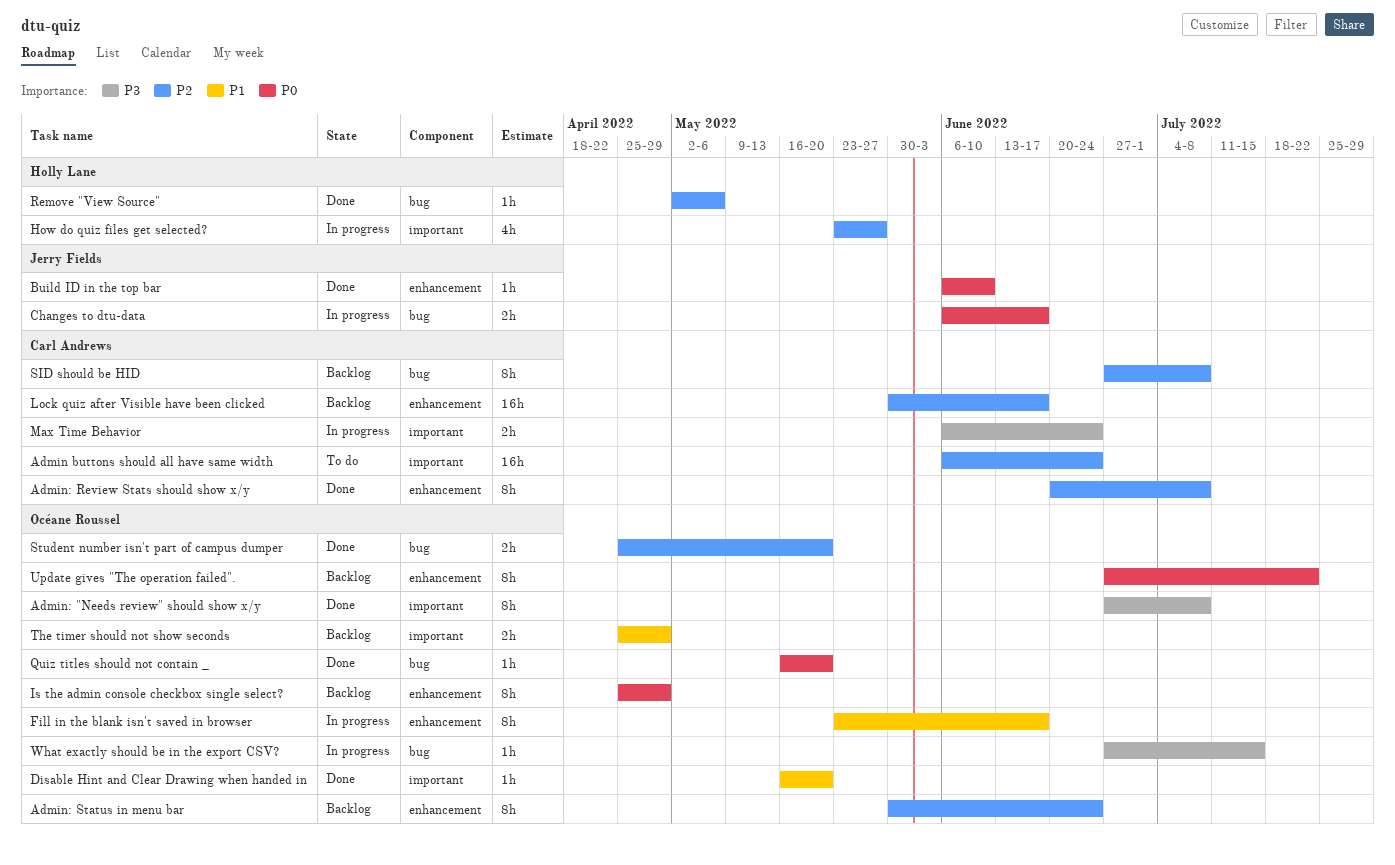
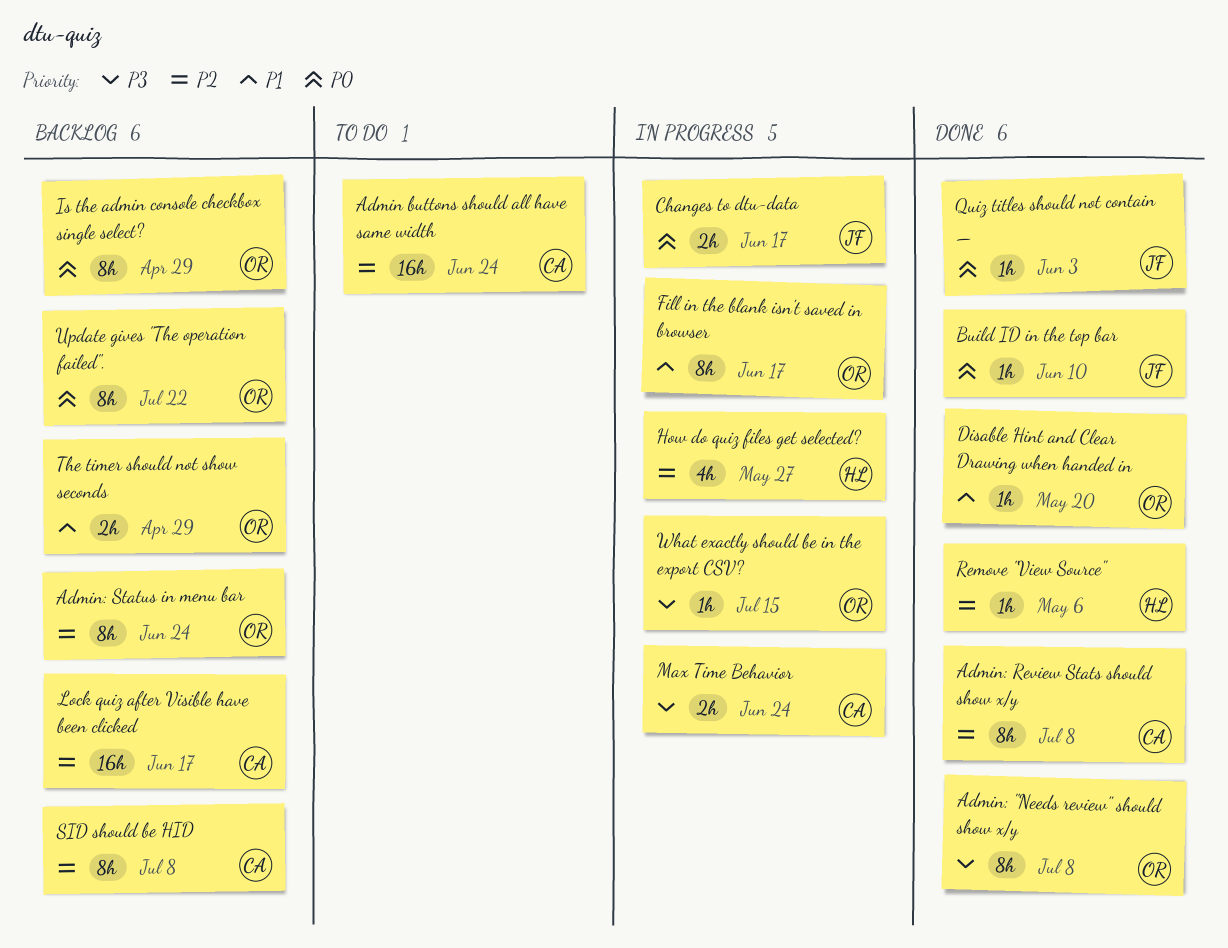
Quiz titles should not contain _, owner: Océane Roussel -> Jerry Fields
Quiz titles should not contain _, due: May 20 -> Jun 3
Student number isn't part of campus dumper: present -> none

